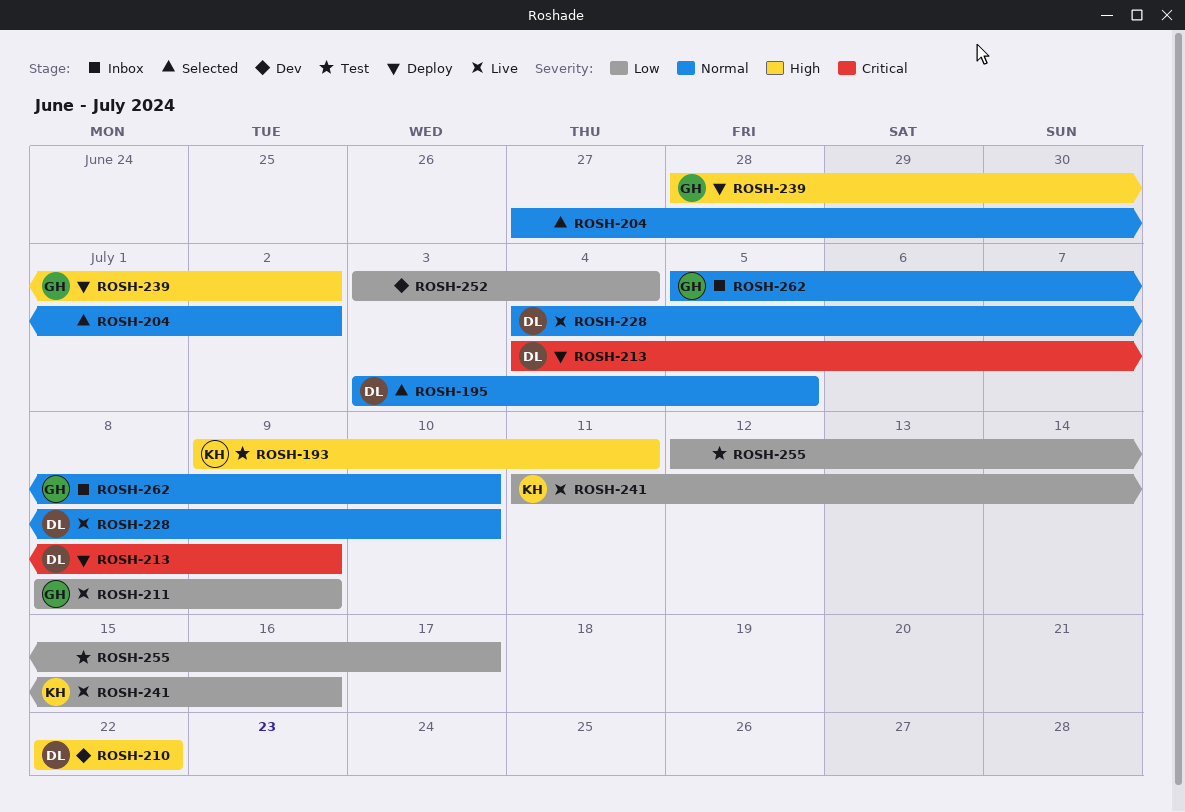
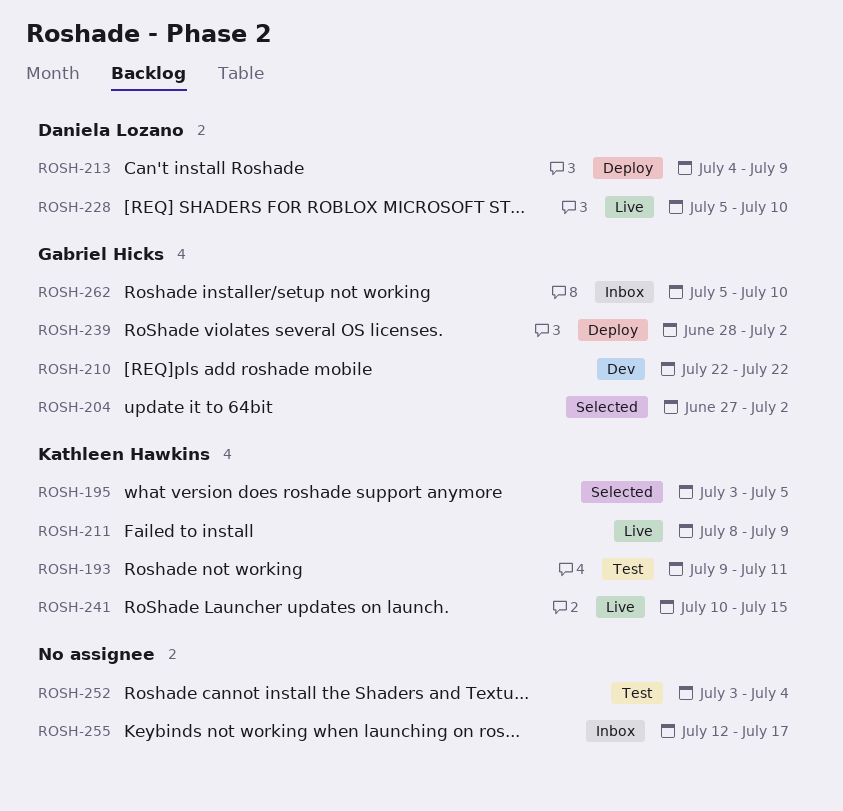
ROSH-195, owner: Daniela Lozano -> Kathleen Hawkins
ROSH-204, owner: none -> Gabriel Hicks
ROSH-210, owner: Daniela Lozano -> Gabriel Hicks
ROSH-211, owner: Gabriel Hicks -> Kathleen Hawkins
ROSH-228, start: Jul 4 -> Jul 5
ROSH-241, start: Jul 11 -> Jul 10
ROSH-241, due: Jul 16 -> Jul 15
ROSH-252, status: Dev -> Test
ROSH-255, status: Test -> Inbox

